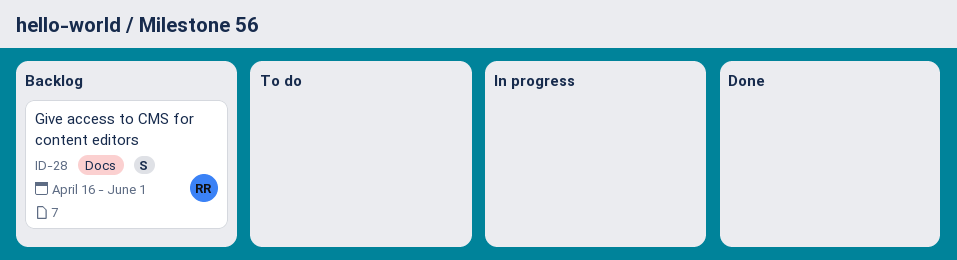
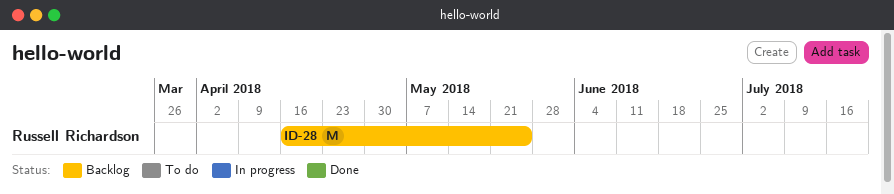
ID-28, estimate: S -> M
ID-28, due: Jun 1 -> May 25

